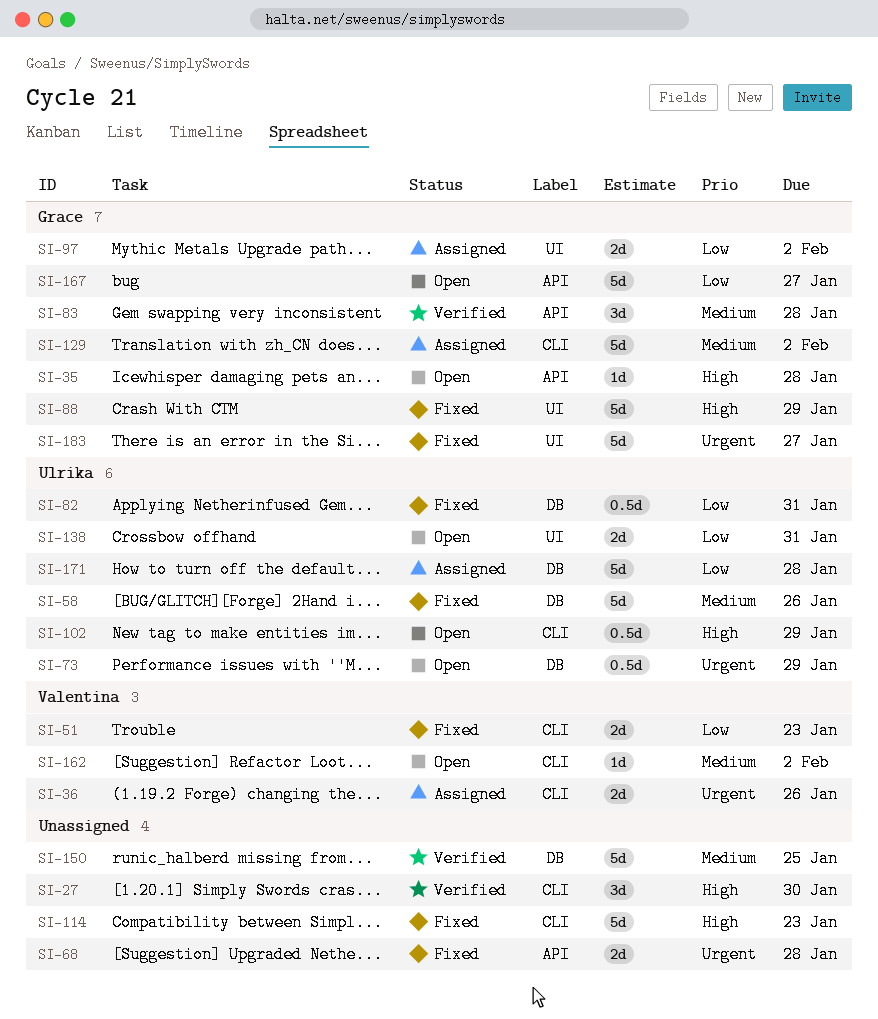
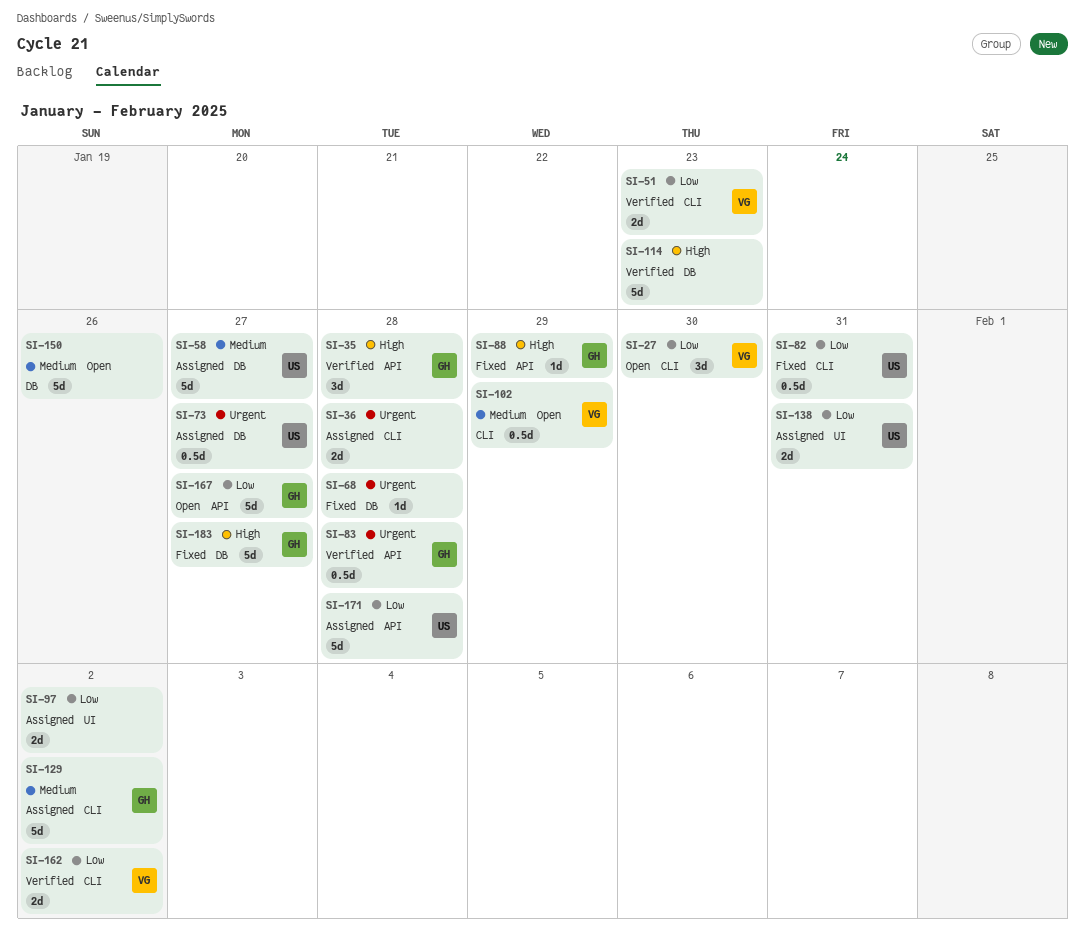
SI-27, status: Verified -> Open
SI-27, owner: none -> Valentina
SI-27, priority: High -> Low
SI-35, status: Open -> Verified
SI-35, estimate: 1d -> 3d
SI-36, owner: Valentina -> none
SI-36, due: Jan 26 -> Jan 28
SI-51, status: Fixed -> Verified
SI-58, status: Fixed -> Assigned
SI-58, due: Jan 26 -> Jan 27
SI-68, label: API -> DB
SI-68, estimate: 2d -> 1d
SI-73, status: Open -> Assigned
SI-73, due: Jan 29 -> Jan 27
SI-82, label: DB -> CLI
SI-83, priority: Medium -> Urgent
SI-83, estimate: 3d -> 0.5d
SI-88, label: UI -> API
SI-88, estimate: 5d -> 1d
SI-97, owner: Grace -> none
SI-102, owner: Ulrika -> Valentina
SI-102, priority: High -> Medium
SI-114, status: Fixed -> Verified
SI-114, label: CLI -> DB
SI-138, status: Open -> Assigned
SI-150, status: Verified -> Open
SI-150, due: Jan 25 -> Jan 26
SI-162, status: Open -> Verified
SI-162, priority: Medium -> Low
SI-162, estimate: 1d -> 2d
SI-171, label: DB -> API
SI-183, priority: Urgent -> High
SI-183, label: UI -> DB

